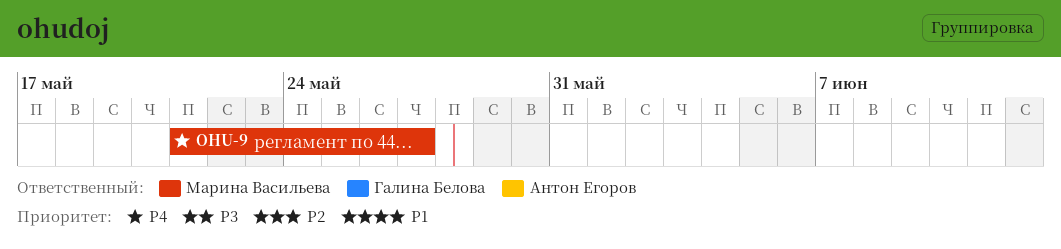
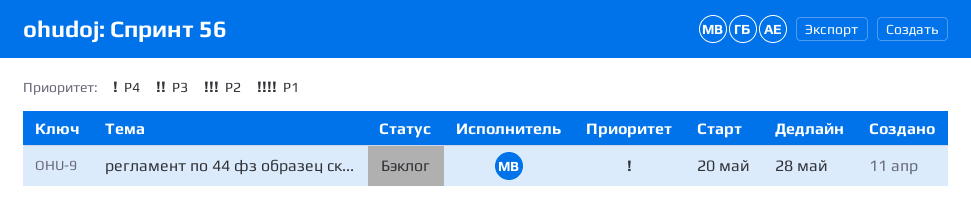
OHU-9, start: May 21 -> May 20
OHU-9, due: May 27 -> May 28

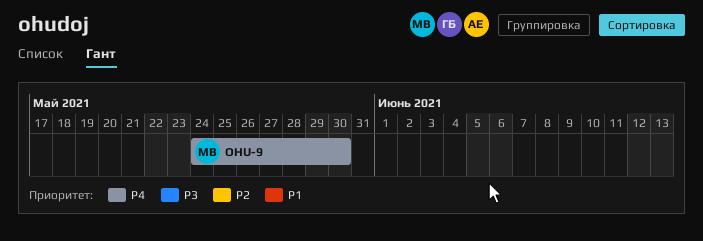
OHU-9, start: May 20 -> May 24
OHU-9, due: May 28 -> May 30

